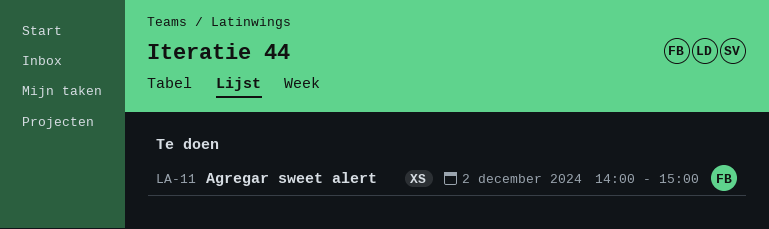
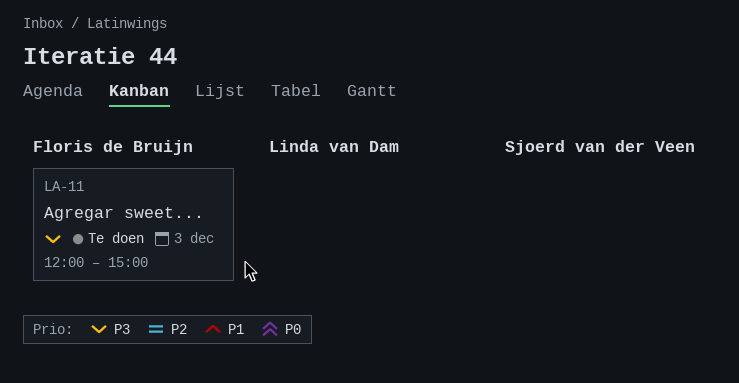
LA-11, day: Dec 2 -> Dec 3
LA-11, begins: 14:00 -> 12:00

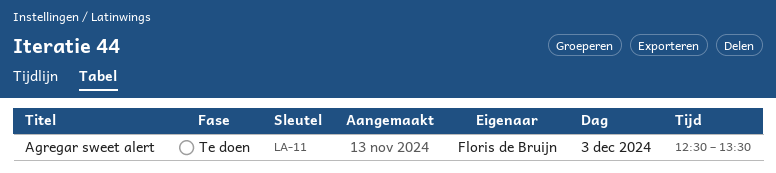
LA-11, begins: 12:00 -> 12:30
LA-11, ends: 15:00 -> 13:30

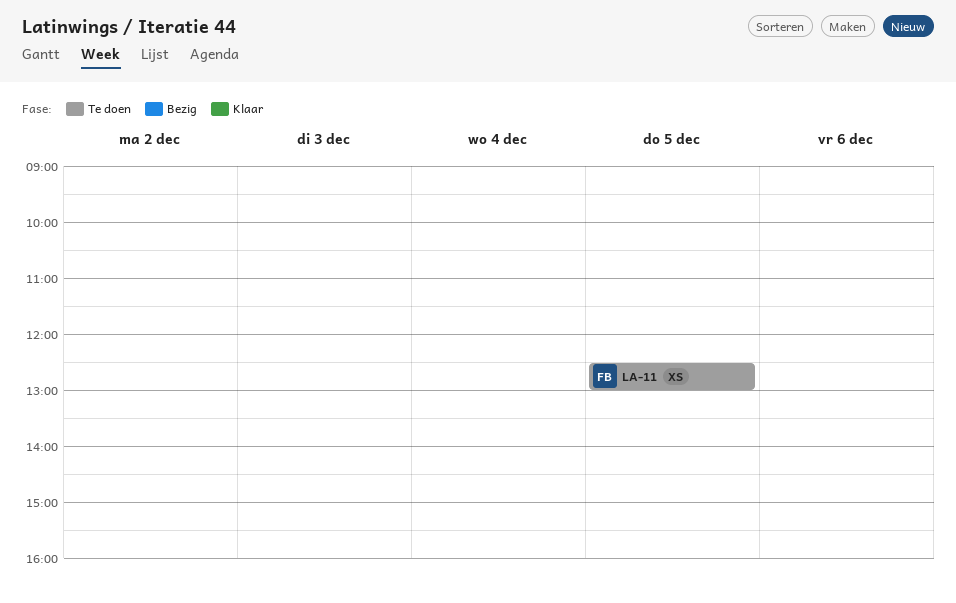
LA-11, day: Dec 3 -> Dec 5
LA-11, ends: 13:30 -> 13:00

